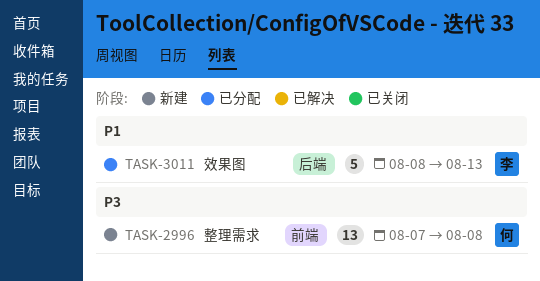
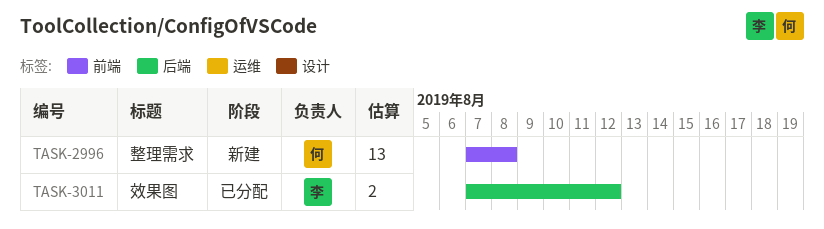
TASK-3011, estimate: 5 -> 2
TASK-3011, start: Aug 8 -> Aug 7
TASK-3011, due: Aug 13 -> Aug 12

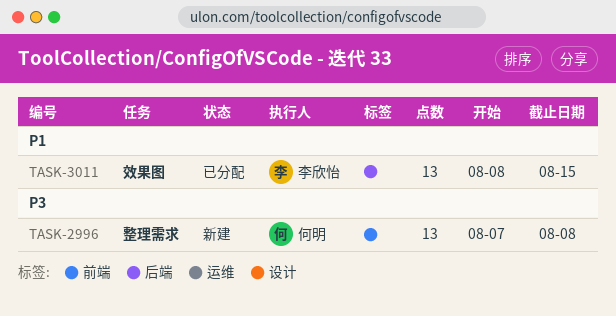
TASK-3011, estimate: 2 -> 13
TASK-3011, start: Aug 7 -> Aug 8
TASK-3011, due: Aug 12 -> Aug 15

